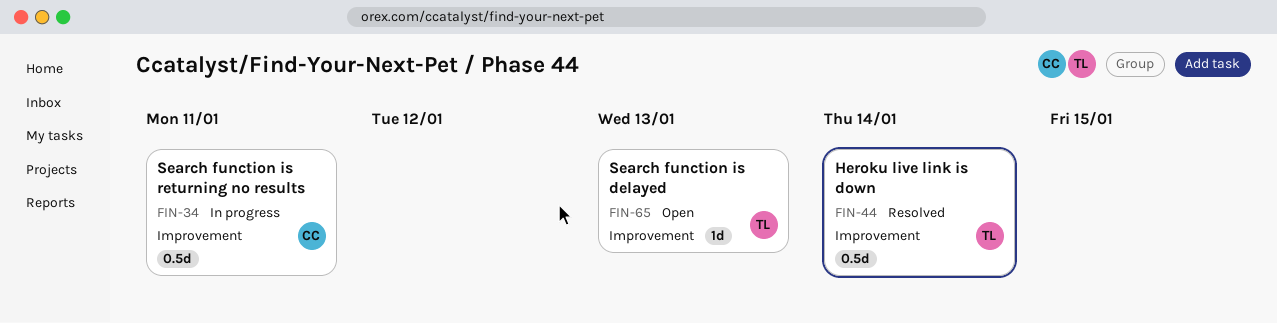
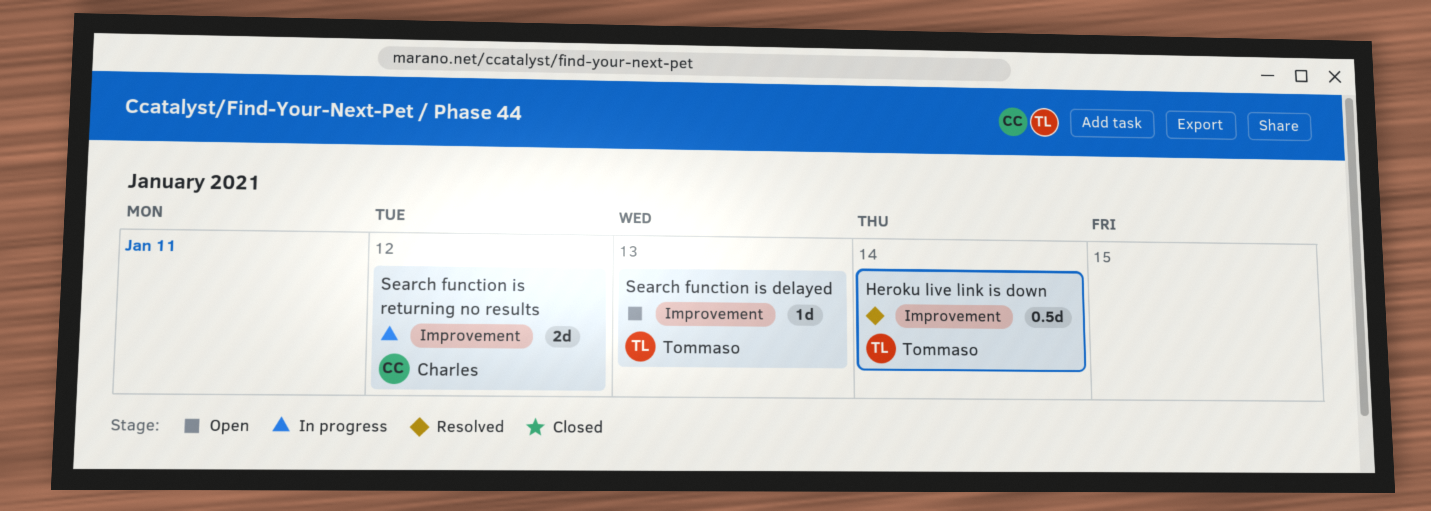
Search function is returning no results, estimate: 0.5d -> 2d
Search function is returning no results, due: Jan 11 -> Jan 12

